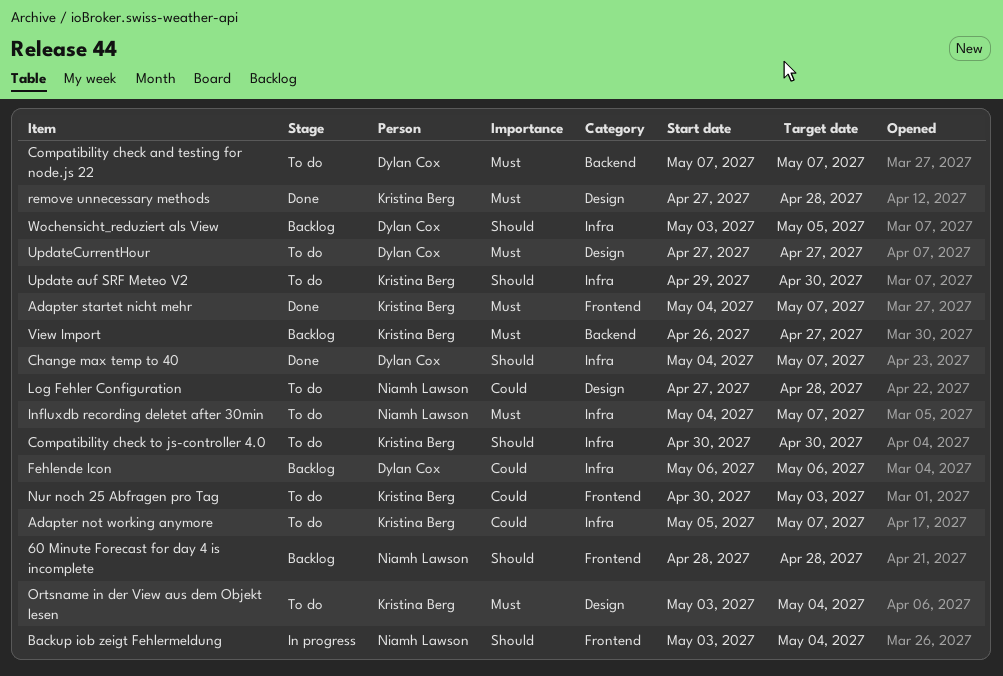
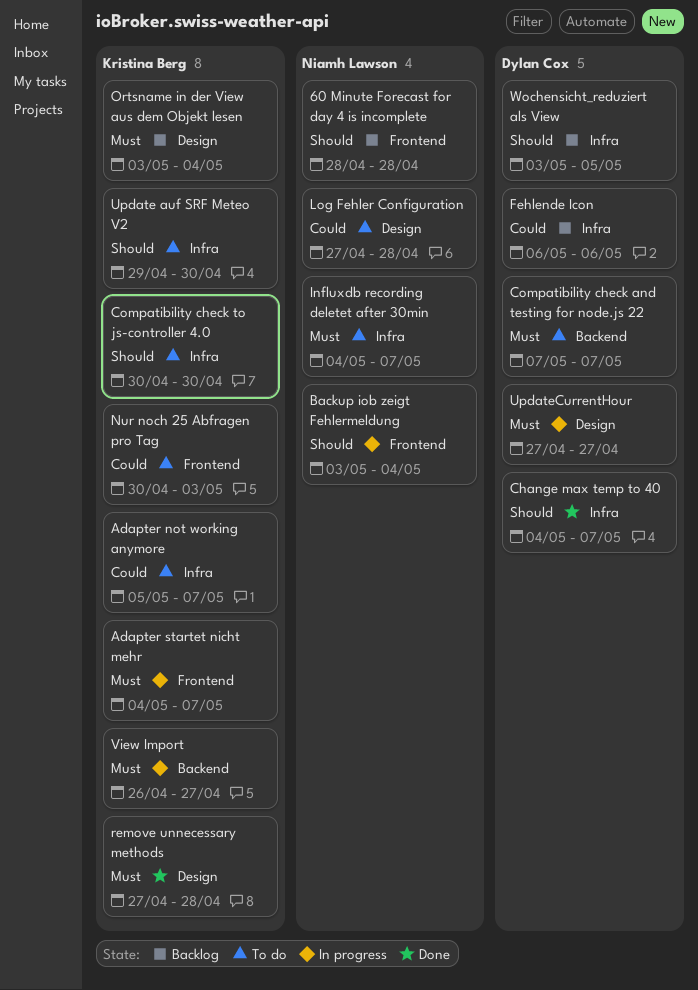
Adapter startet nicht mehr, status: Done -> In progress
Ortsname in der View aus dem Objekt lesen, status: To do -> Backlog
UpdateCurrentHour, status: To do -> In progress
View Import, status: Backlog -> In progress

